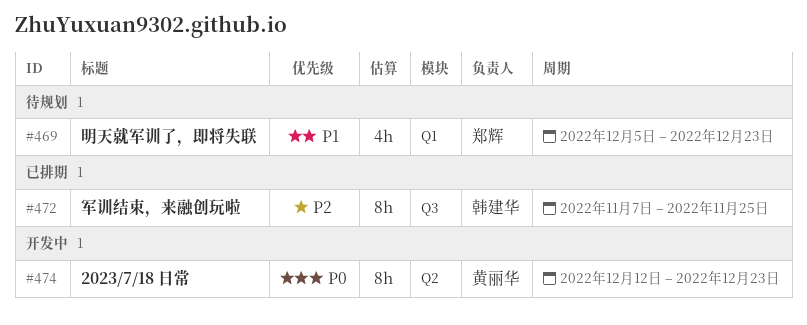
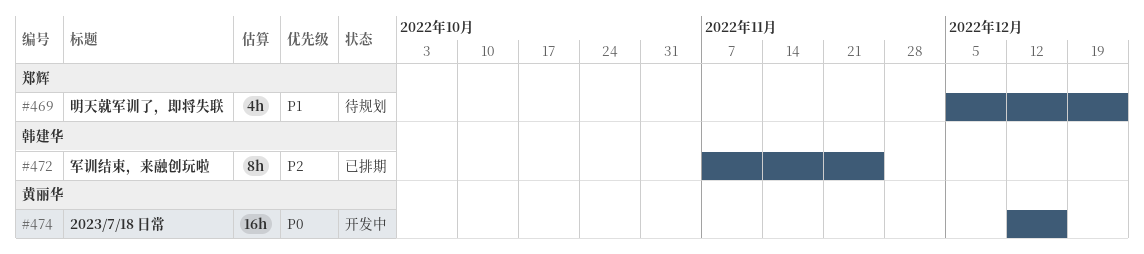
#474, estimate: 8h -> 16h
#474, due: Dec 23 -> Dec 16

